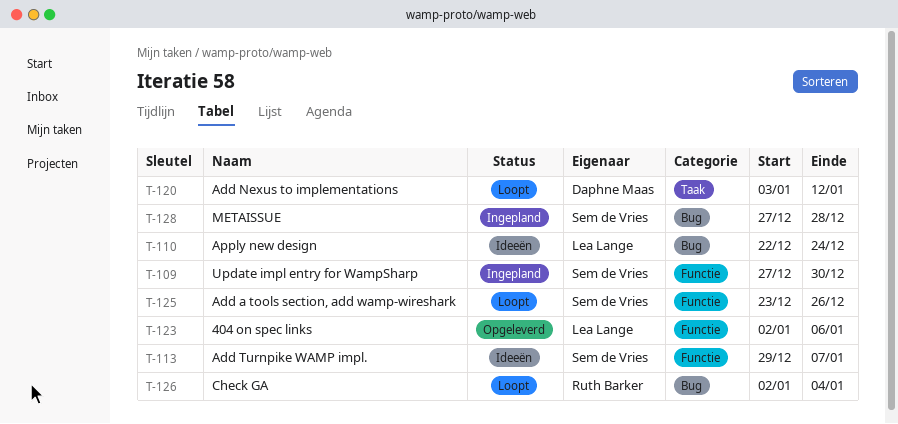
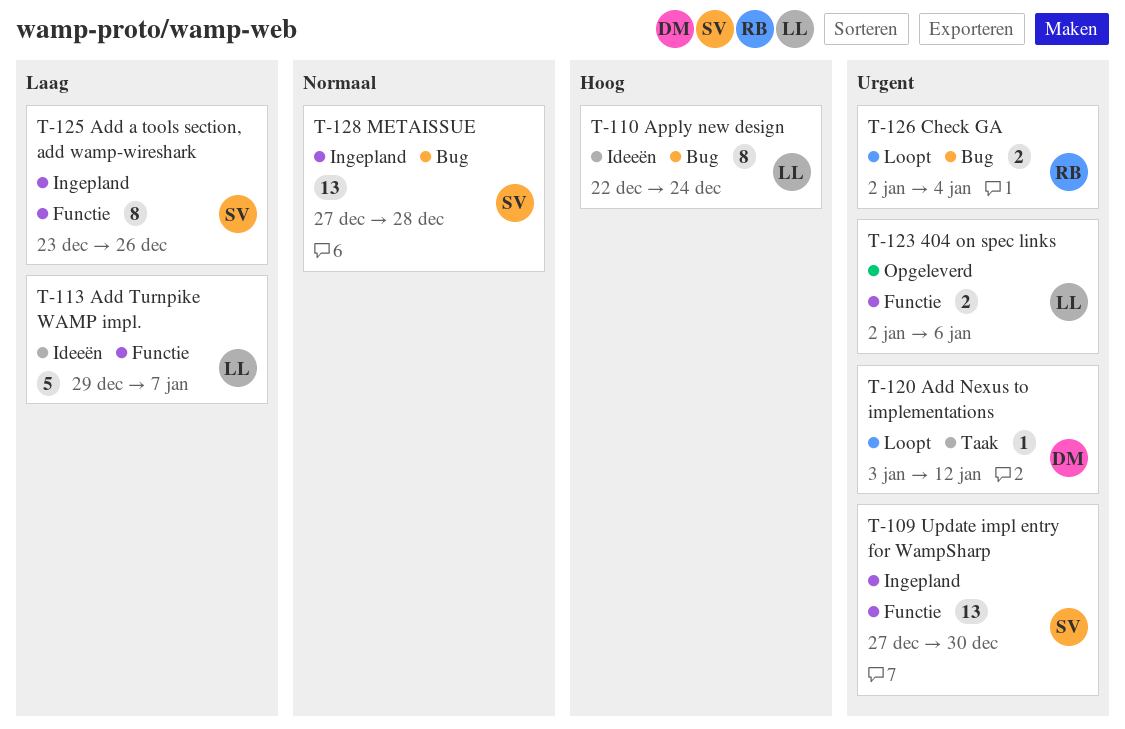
T-113, owner: Sem de Vries -> Lea Lange
T-125, status: Loopt -> Ingepland

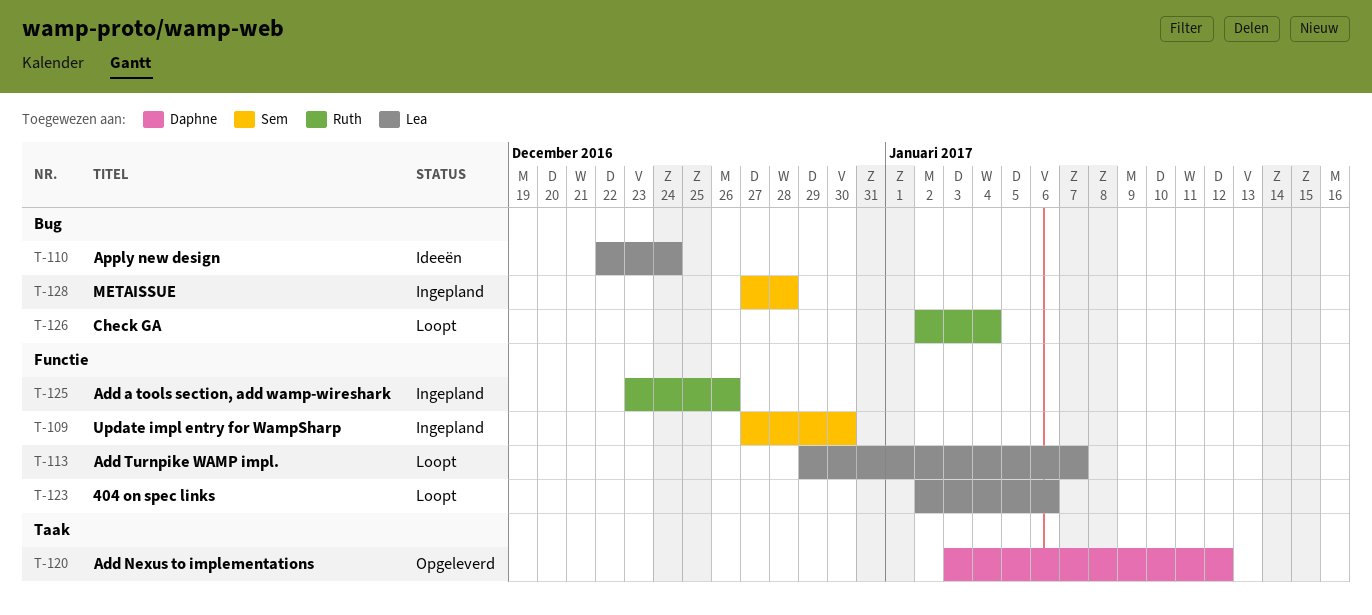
T-113, status: Ideeën -> Loopt
T-120, status: Loopt -> Opgeleverd
T-123, status: Opgeleverd -> Loopt
T-125, owner: Sem -> Ruth

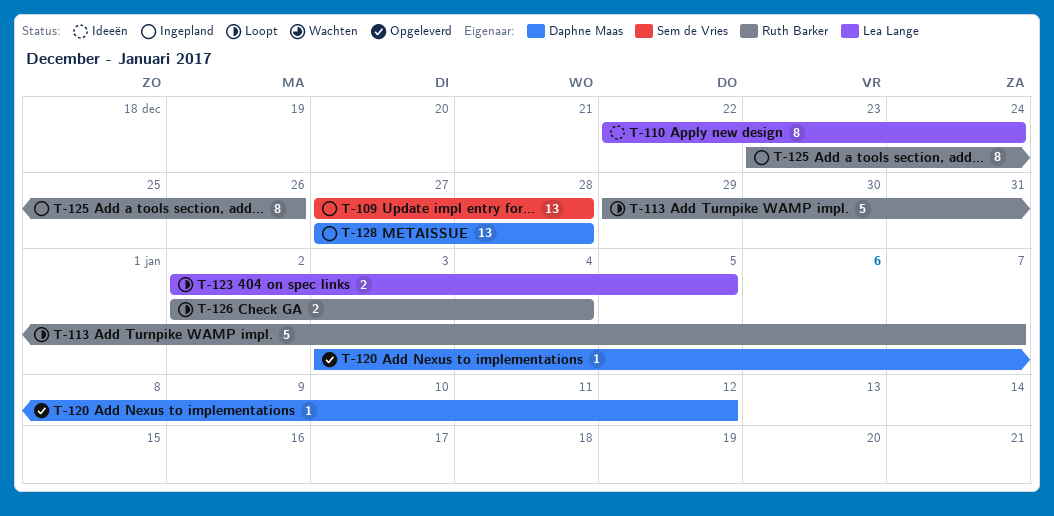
T-109, due: Dec 30 -> Dec 28
T-113, owner: Lea Lange -> Ruth Barker
T-123, due: Jan 6 -> Jan 5
T-128, owner: Sem de Vries -> Daphne Maas

